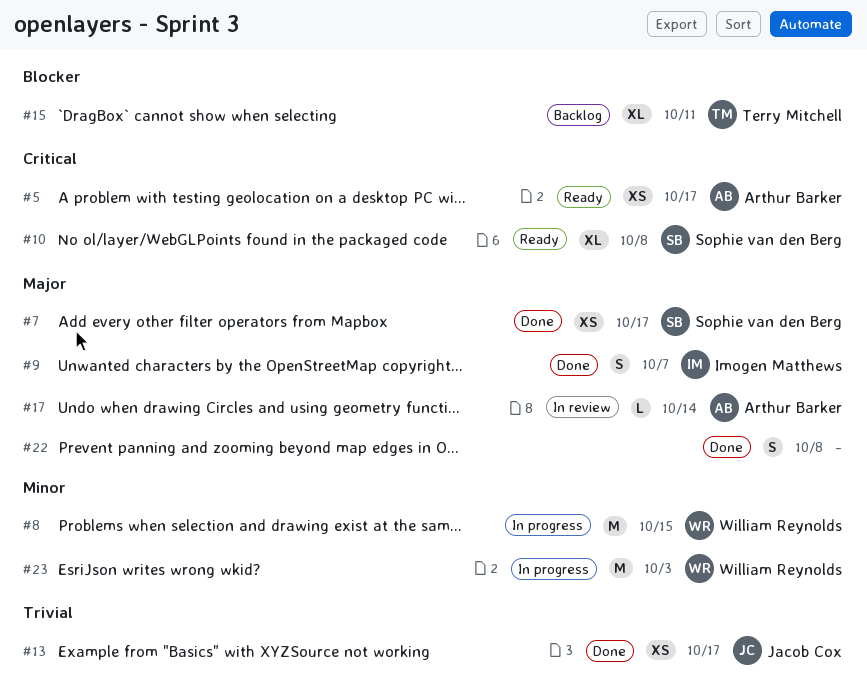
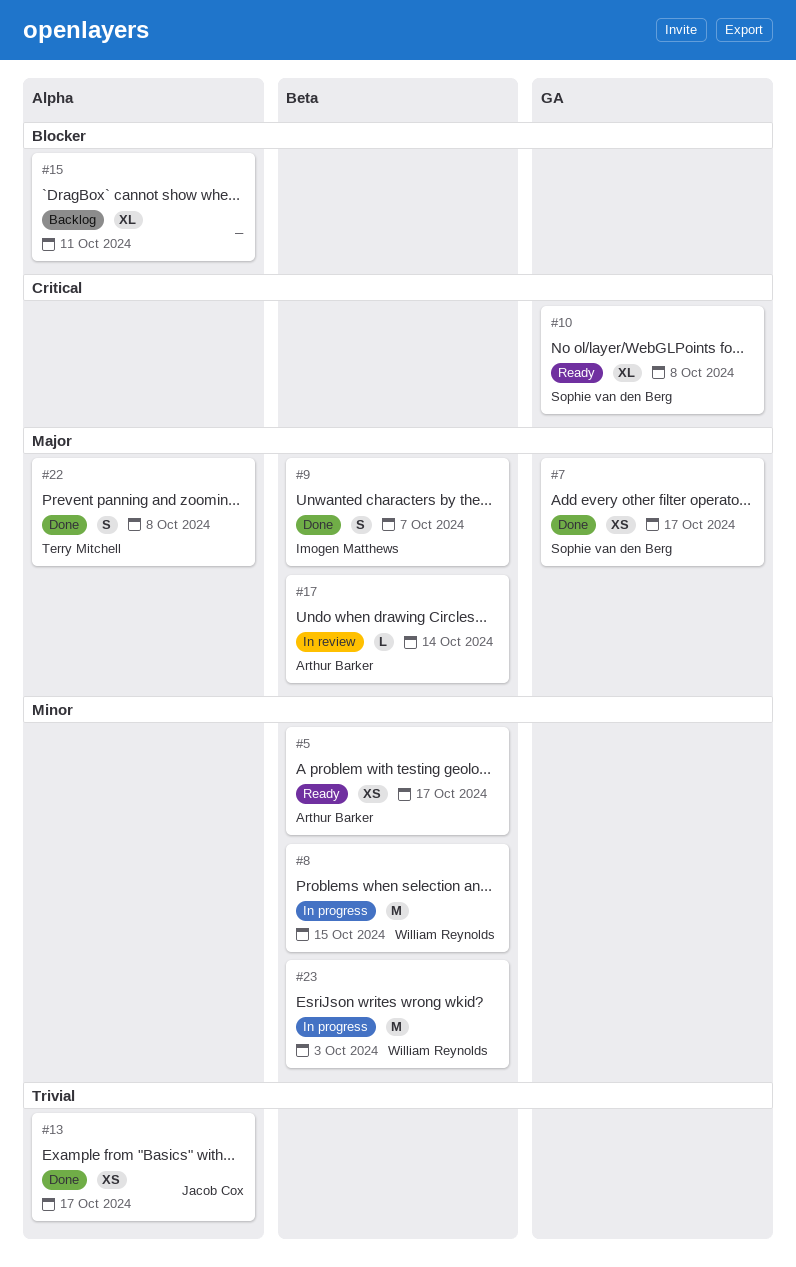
#5, priority: Critical -> Minor
#15, owner: Terry Mitchell -> none
#22, owner: none -> Terry Mitchell

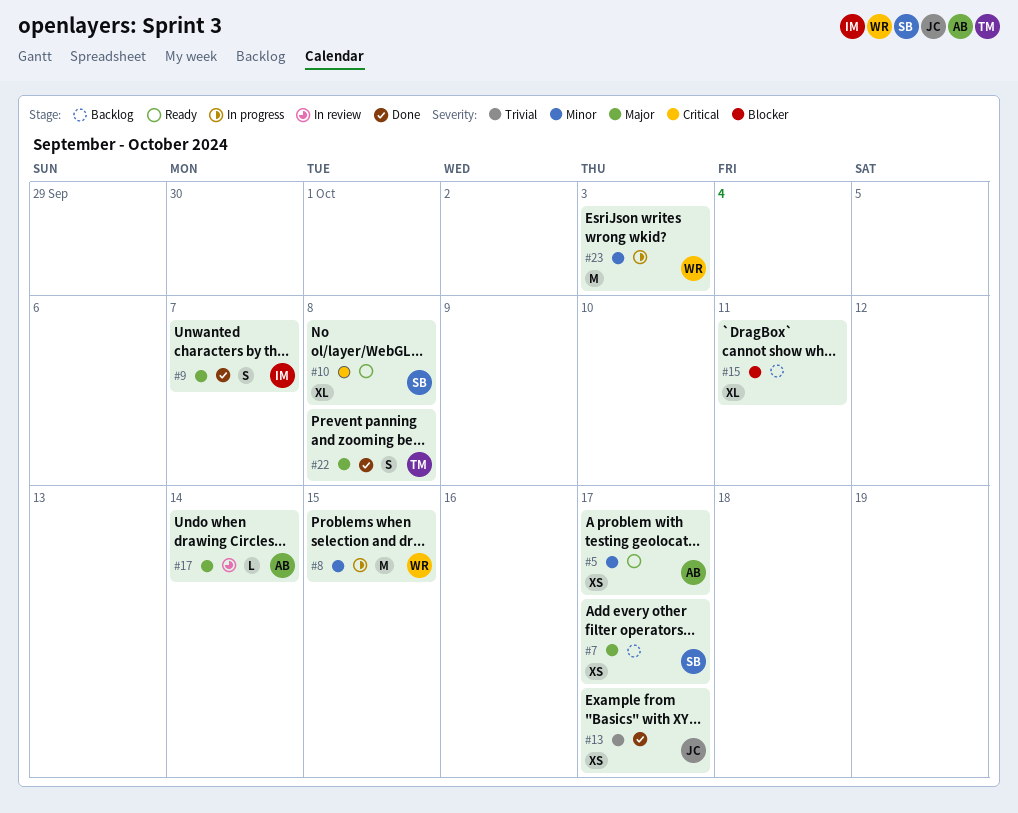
#7, status: Done -> Backlog

